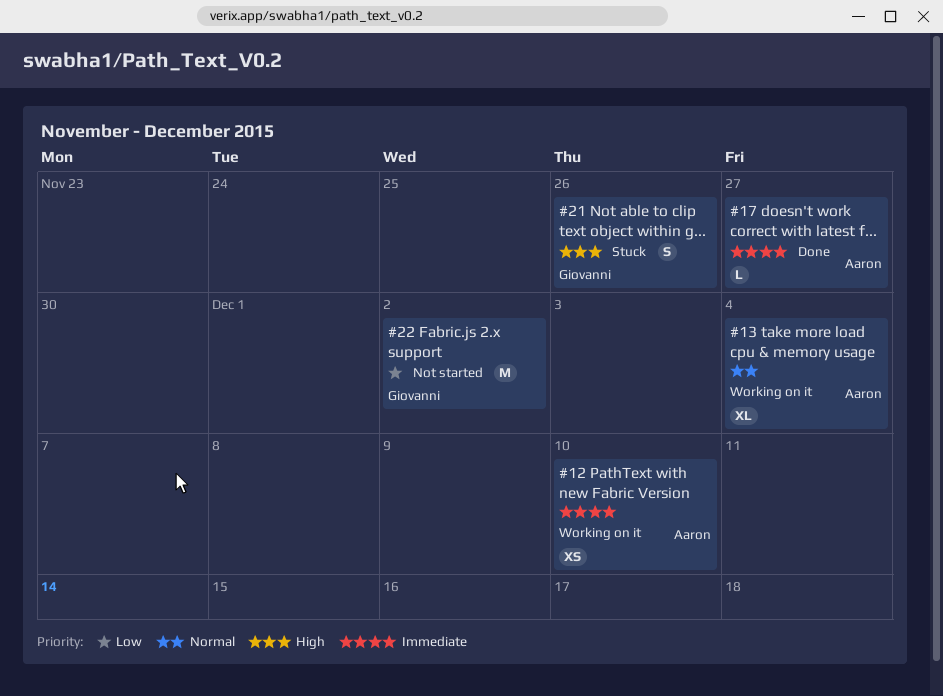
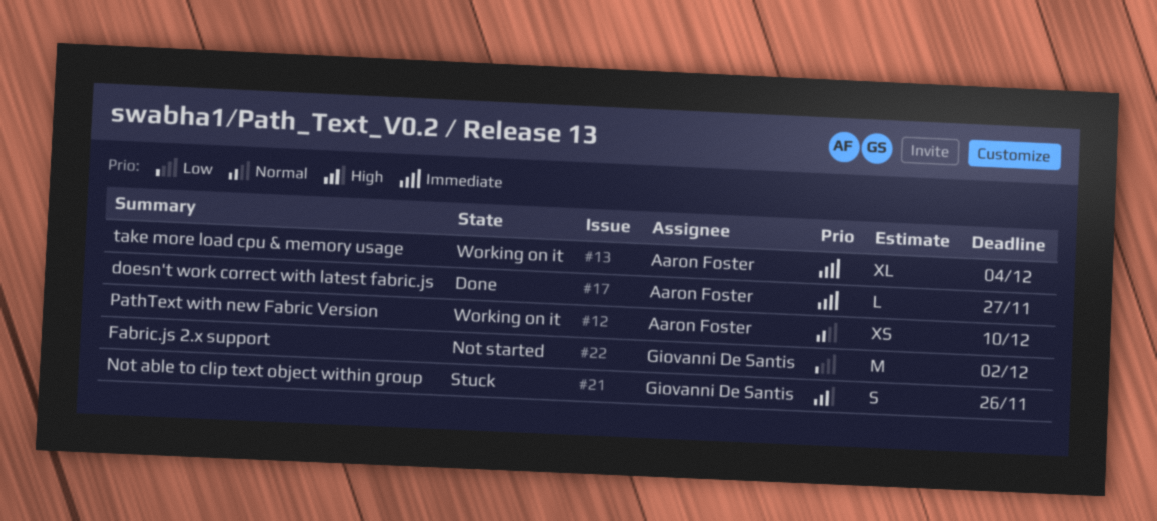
#12, priority: Immediate -> Normal
#13, priority: Normal -> Immediate

